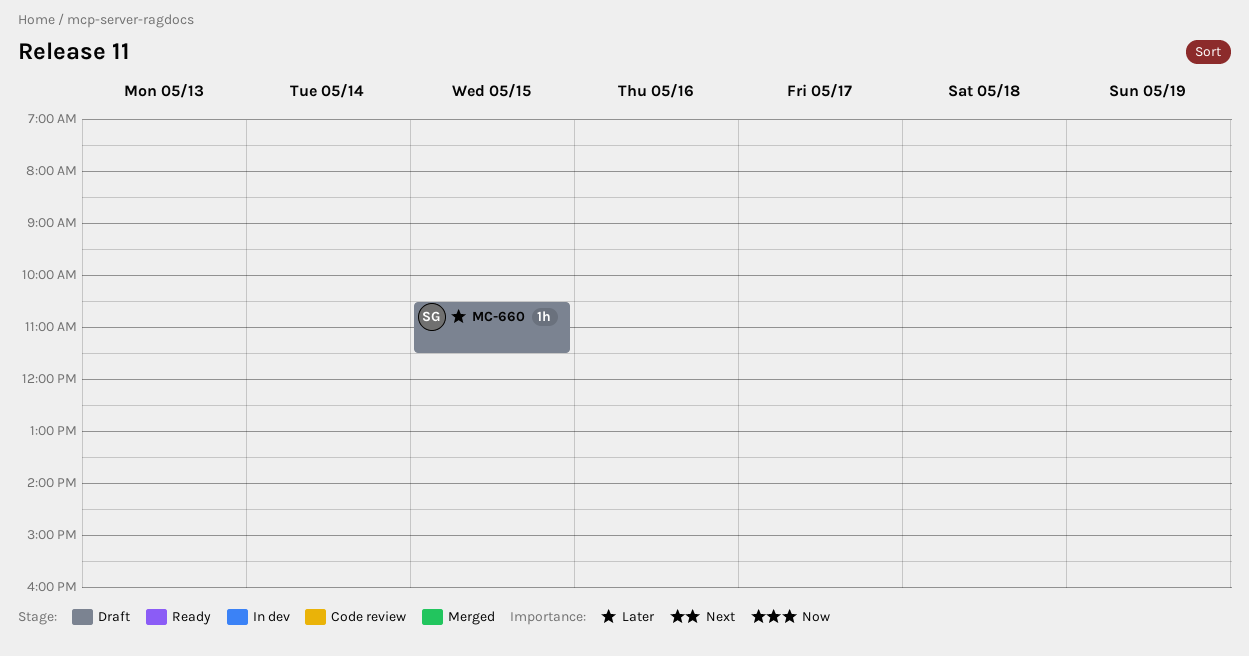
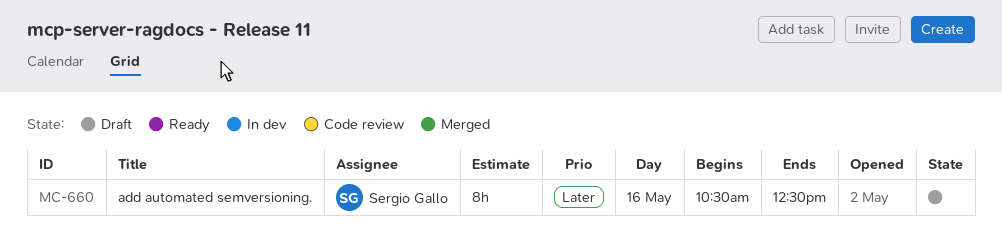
MC-660, estimate: 1h -> 8h
MC-660, day: May 15 -> May 16
MC-660, ends: 11:30 -> 12:30

